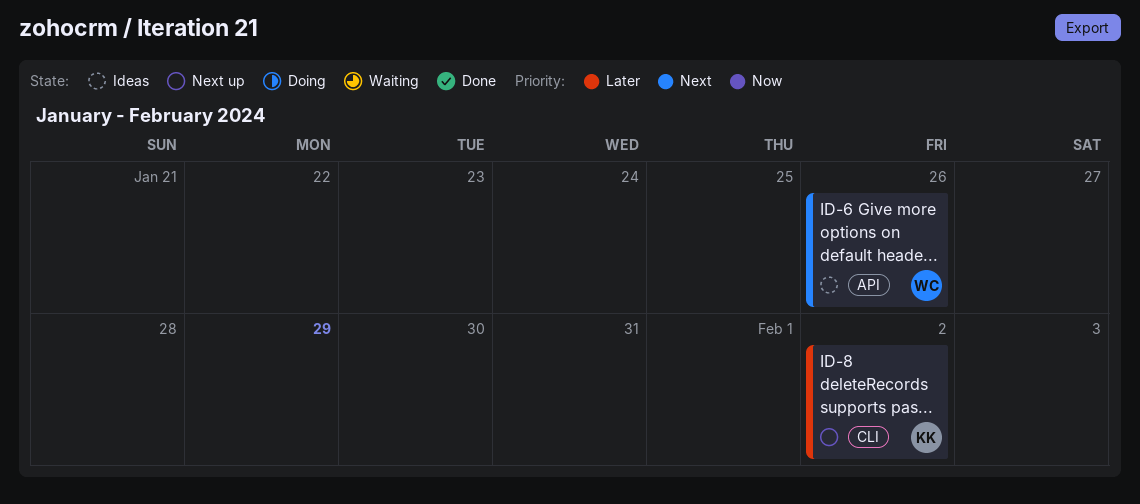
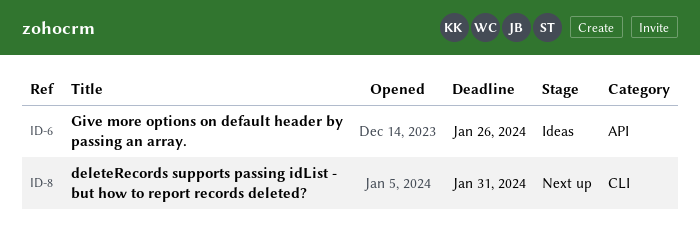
ID-8, due: Feb 2 -> Jan 31

